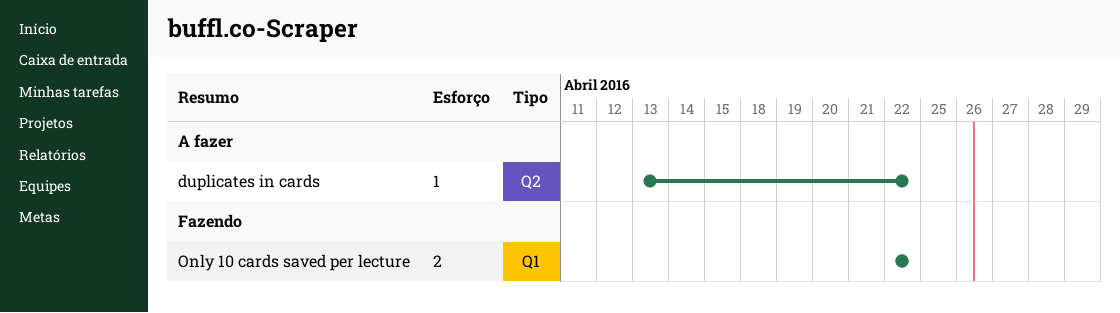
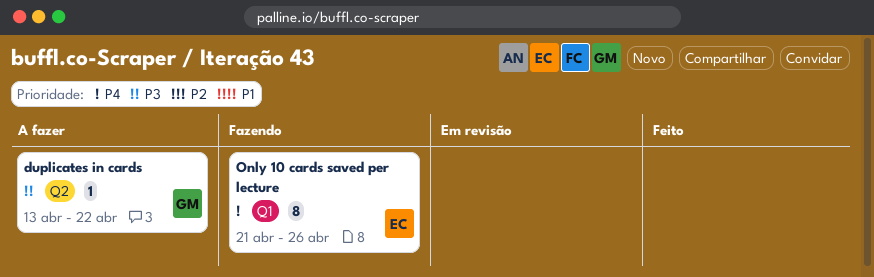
Only 10 cards saved per lecture, estimate: 2 -> 8
Only 10 cards saved per lecture, start: Apr 22 -> Apr 21
Only 10 cards saved per lecture, due: Apr 22 -> Apr 26

